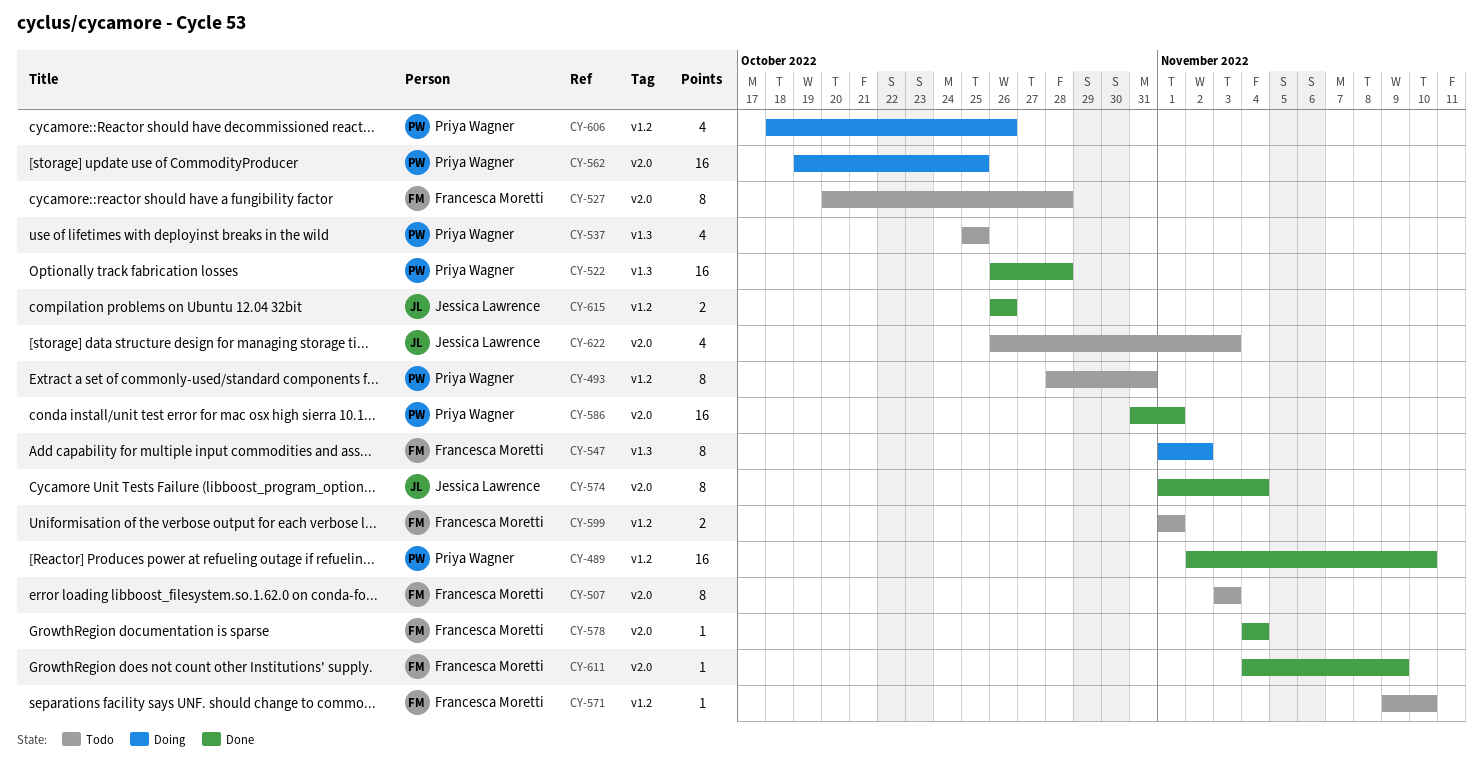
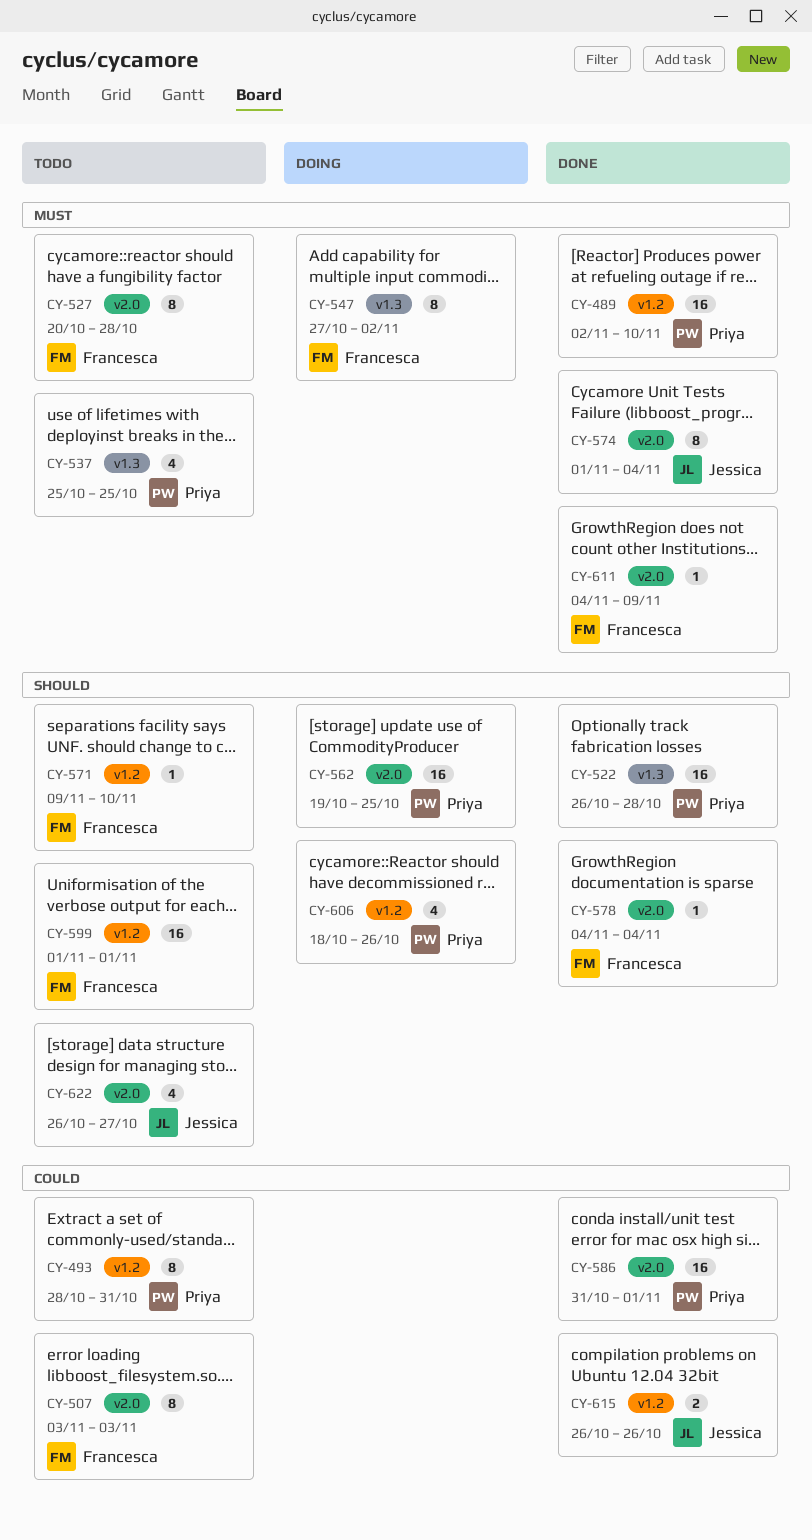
CY-547, start: Nov 1 -> Oct 27
CY-599, estimate: 2 -> 16
CY-622, due: Nov 3 -> Oct 27

